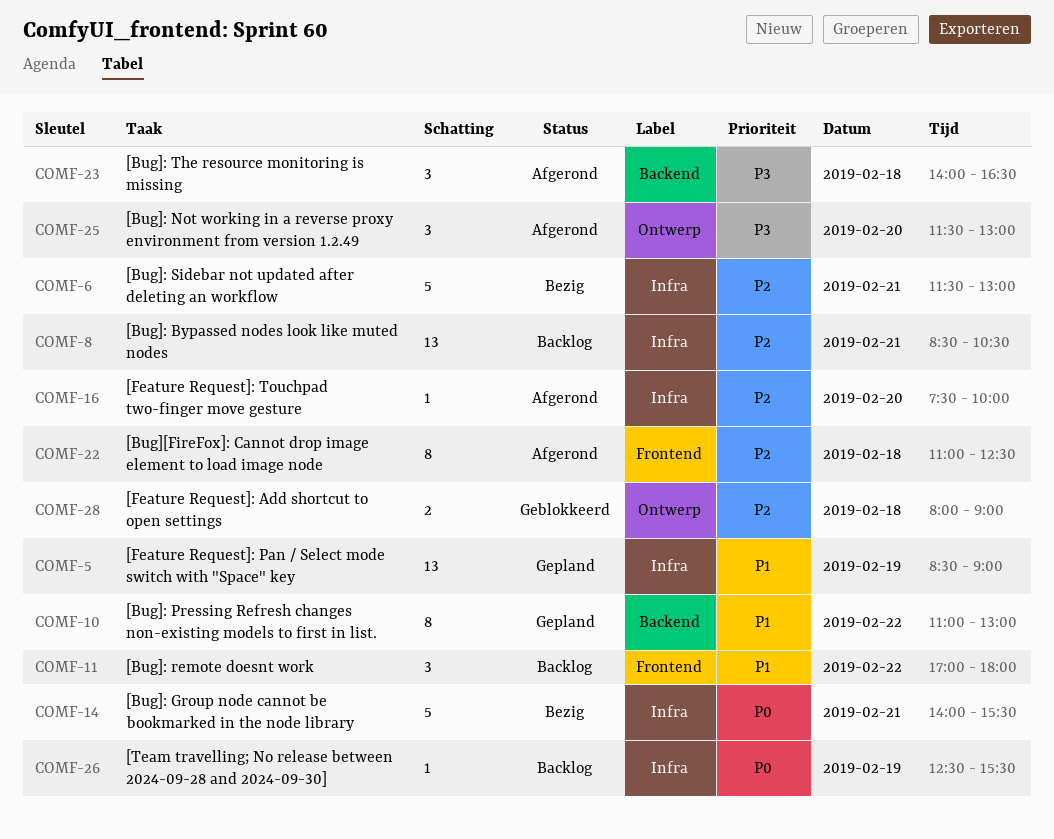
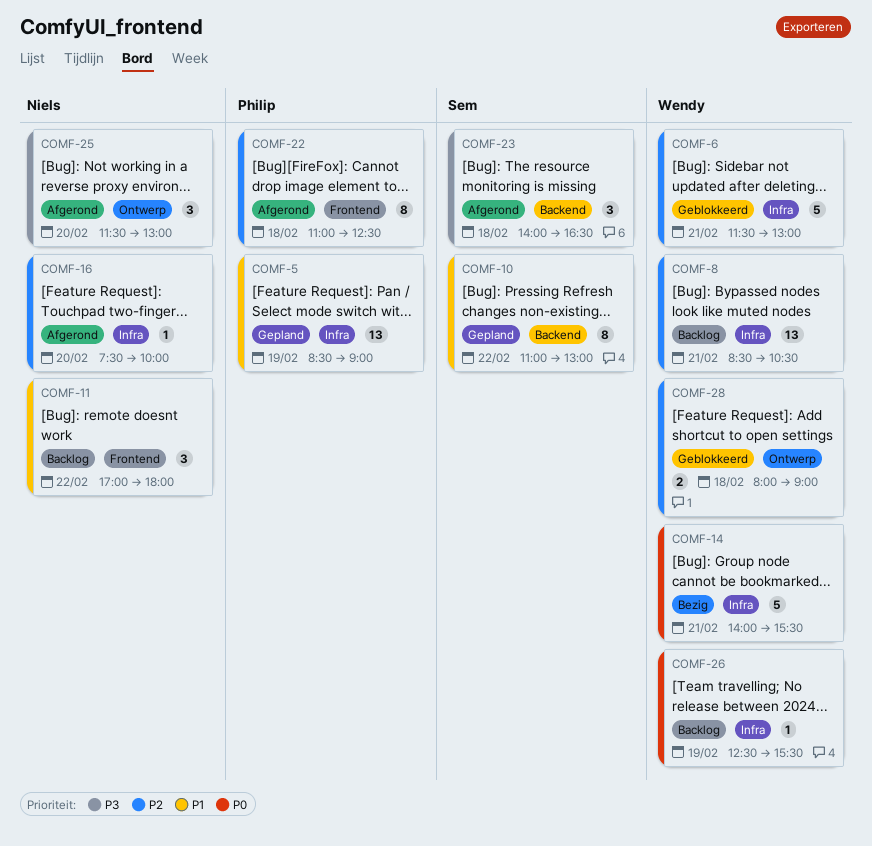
COMF-6, status: Bezig -> Geblokkeerd

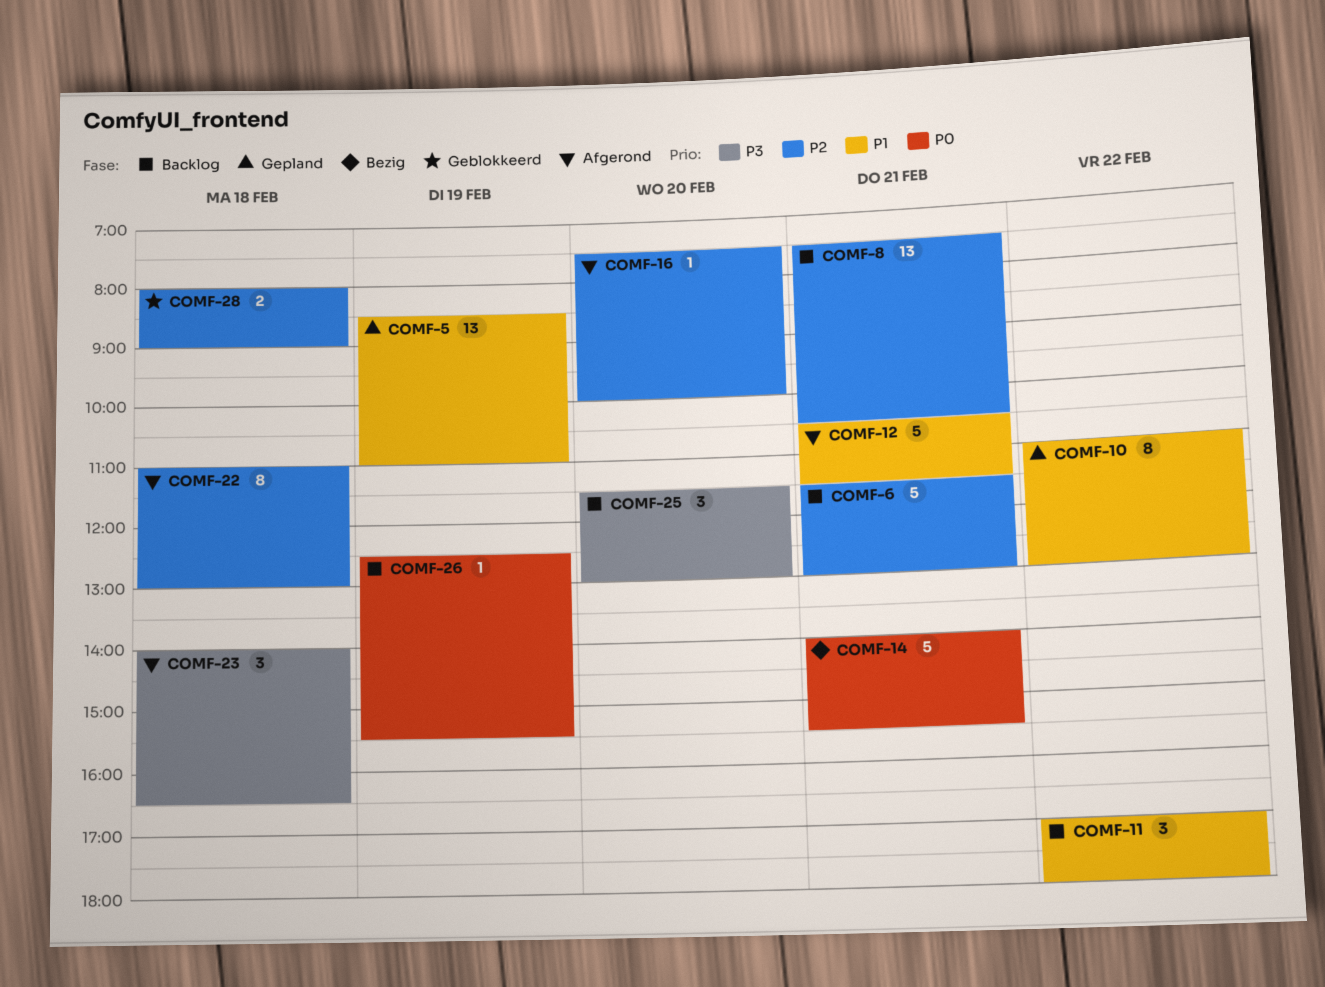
COMF-5, ends: 09:00 -> 11:00
COMF-6, status: Geblokkeerd -> Backlog
COMF-8, begins: 08:30 -> 07:30
COMF-12: none -> present
COMF-22, ends: 12:30 -> 13:00
COMF-25, status: Afgerond -> Backlog

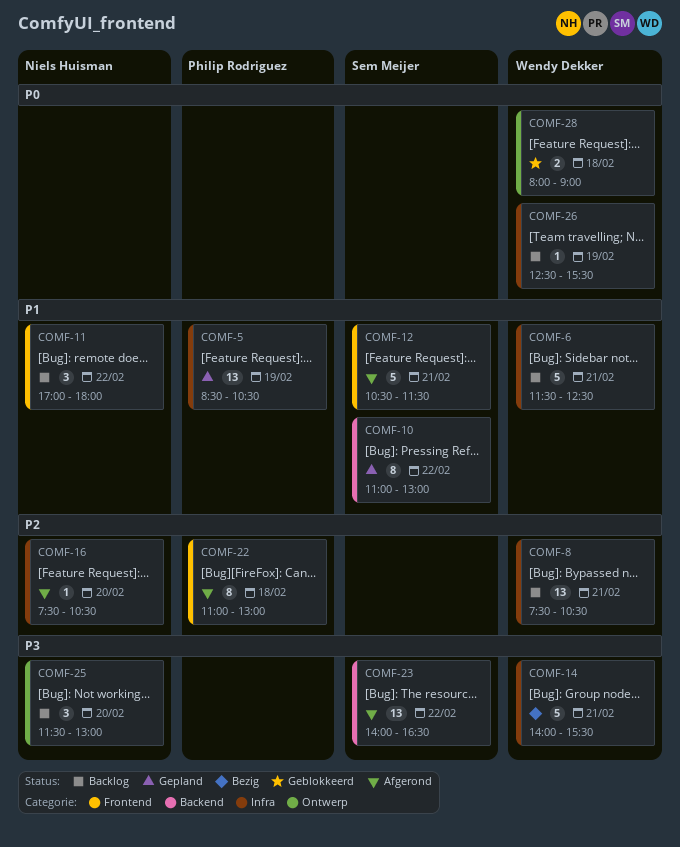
COMF-5, ends: 11:00 -> 10:30
COMF-6, priority: P2 -> P1
COMF-6, ends: 13:00 -> 12:30
COMF-14, priority: P0 -> P3
COMF-16, ends: 10:00 -> 10:30
COMF-23, estimate: 3 -> 13
COMF-23, day: Feb 18 -> Feb 22
COMF-28, priority: P2 -> P0

